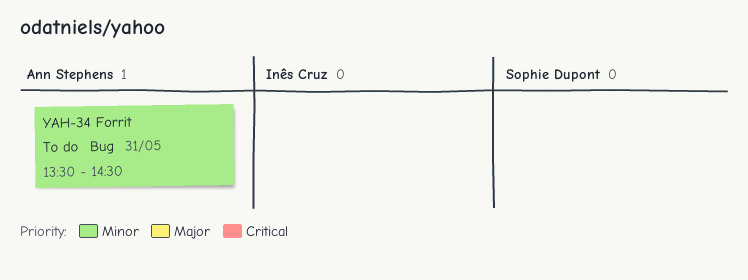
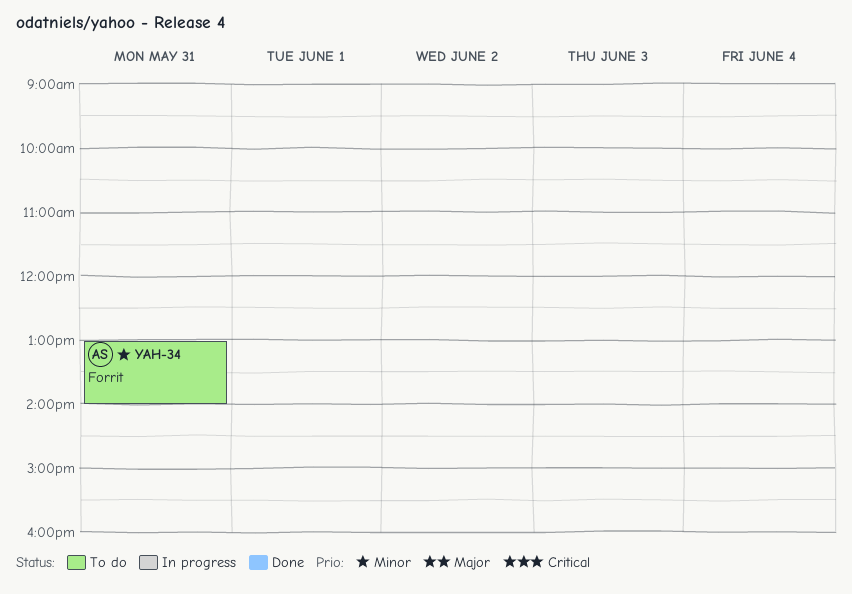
YAH-34, begins: 13:30 -> 13:00
YAH-34, ends: 14:30 -> 14:00

